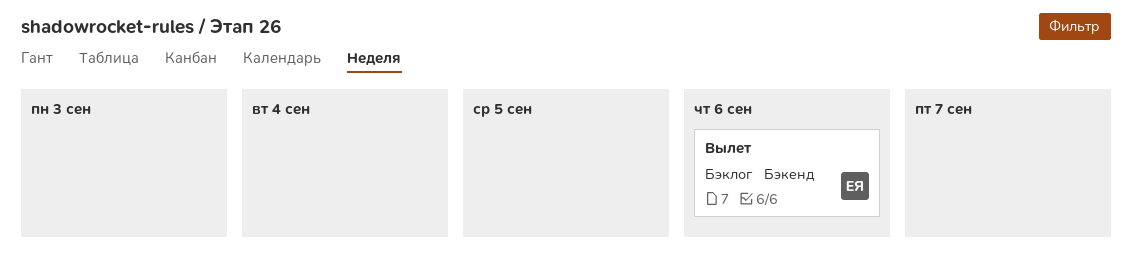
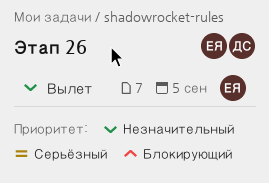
Вылет, due: Sep 6 -> Sep 5

